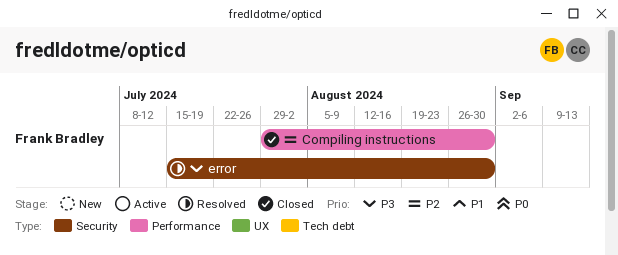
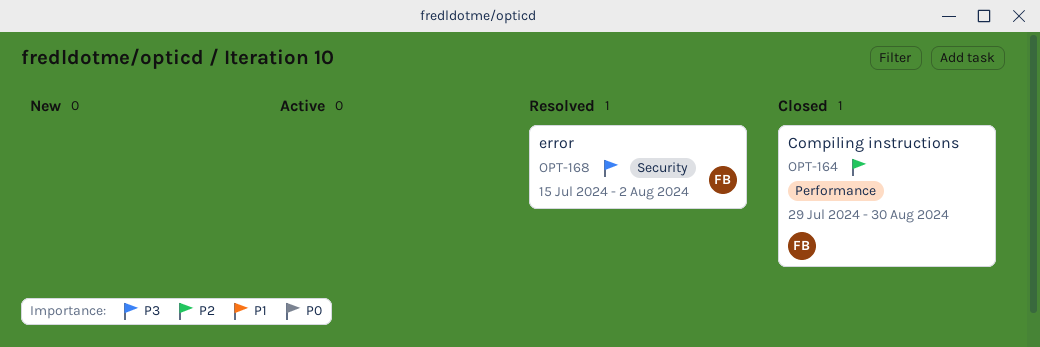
error, due: Aug 30 -> Aug 2

